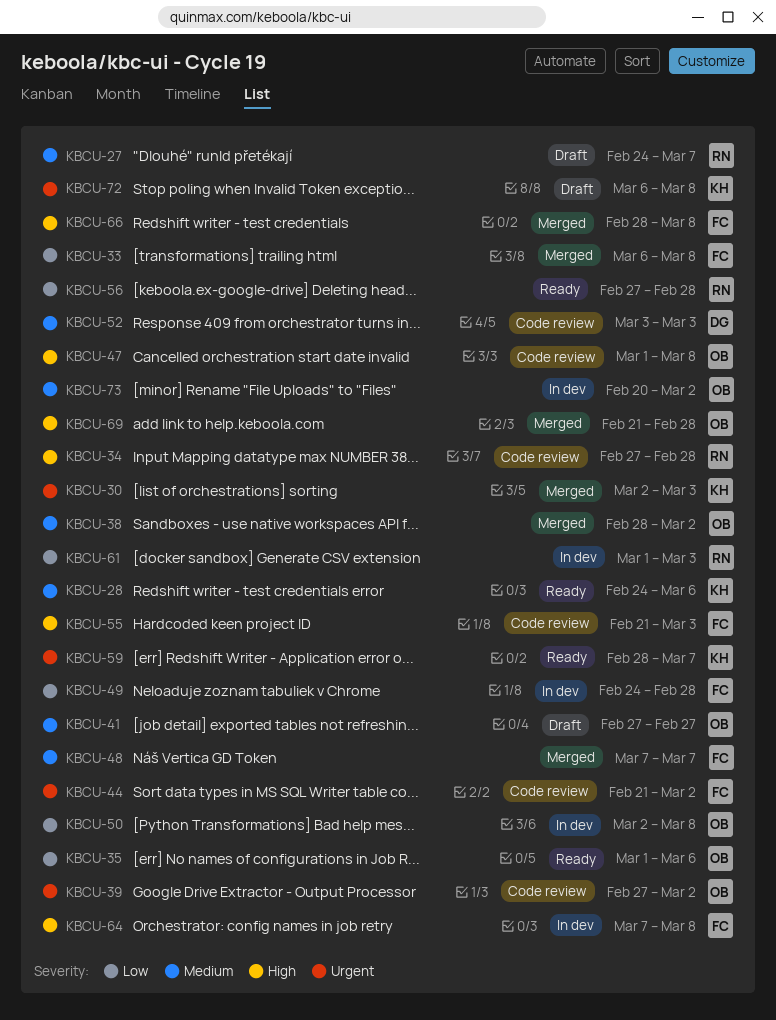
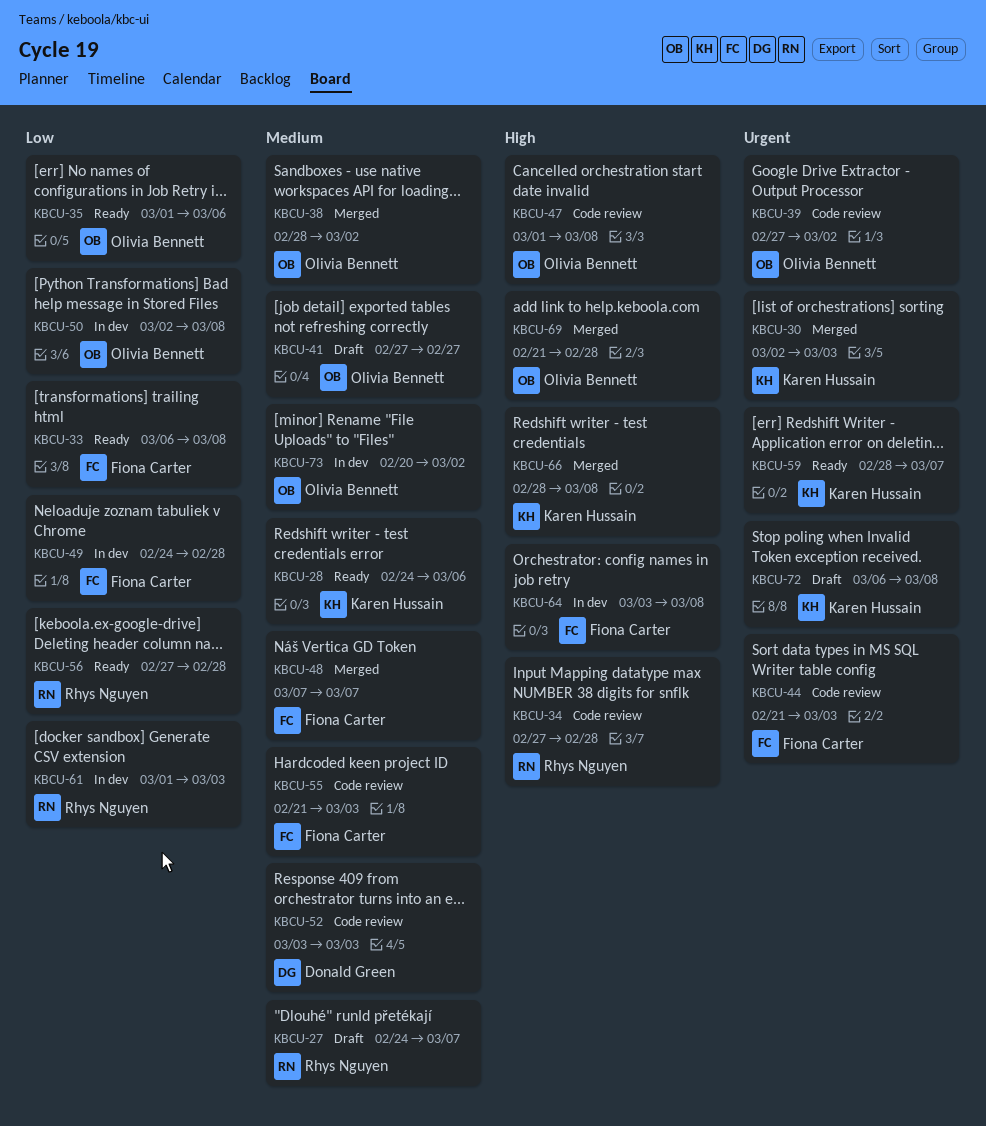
KBCU-33, status: Merged -> Ready
KBCU-44, due: Mar 2 -> Mar 3
KBCU-55, priority: High -> Medium
KBCU-64, start: Mar 7 -> Mar 3
KBCU-66, owner: Fiona Carter -> Karen Hussain

